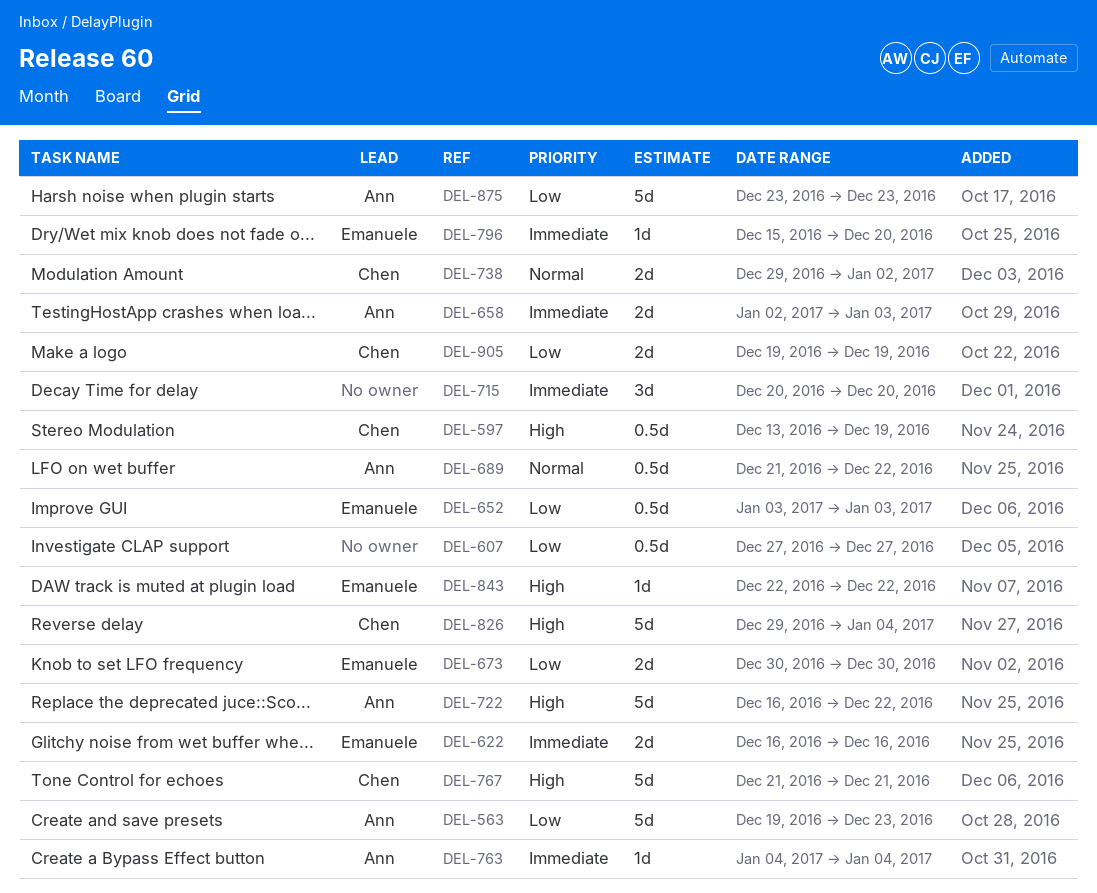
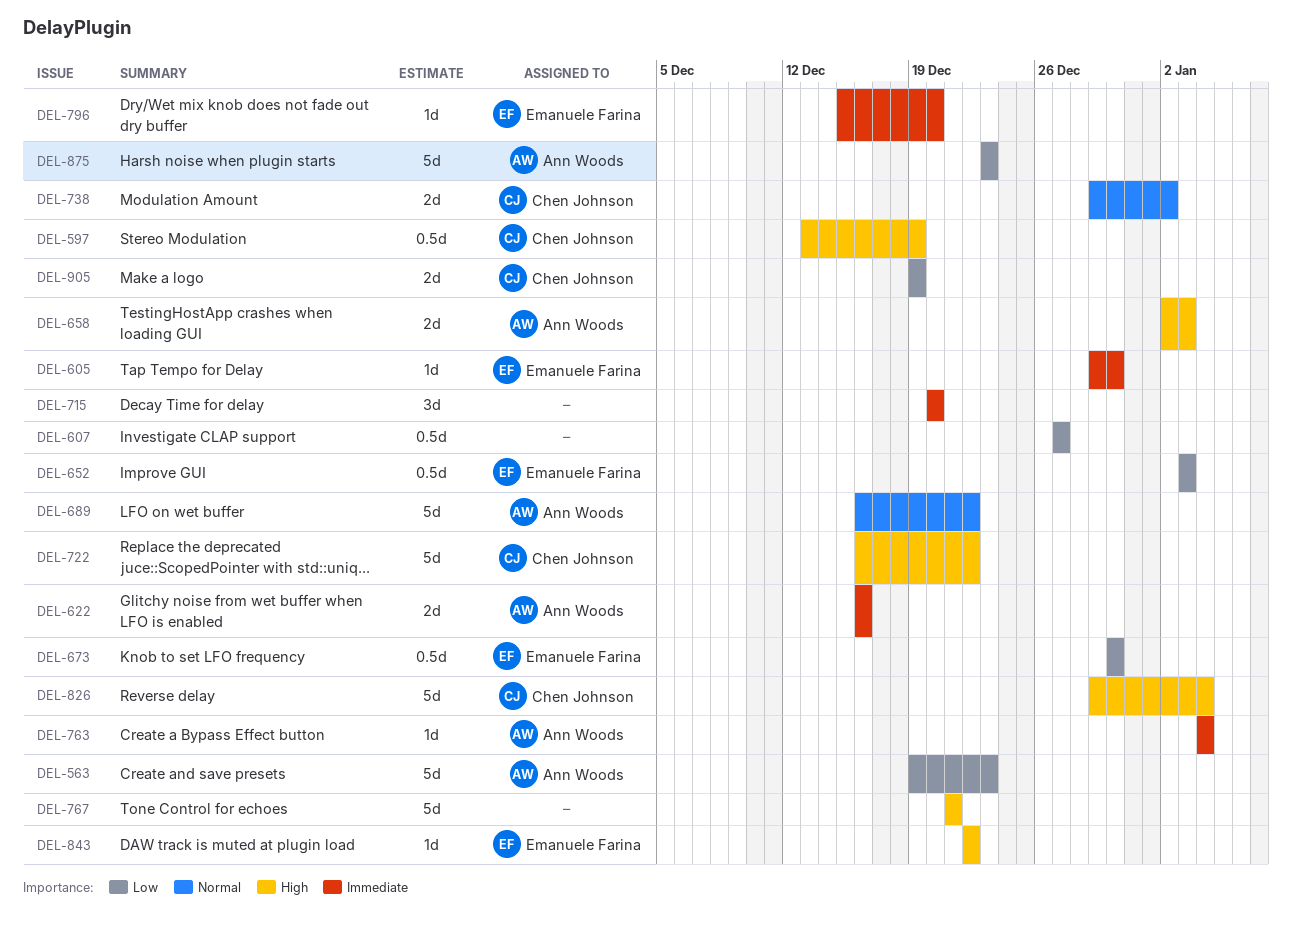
DEL-605: none -> present
DEL-622, owner: Emanuele Farina -> Ann Woods
DEL-658, priority: Immediate -> High
DEL-673, estimate: 2d -> 0.5d
DEL-689, estimate: 0.5d -> 5d
DEL-689, start: Dec 21 -> Dec 16
DEL-722, owner: Ann Woods -> Chen Johnson
DEL-767, owner: Chen Johnson -> none

